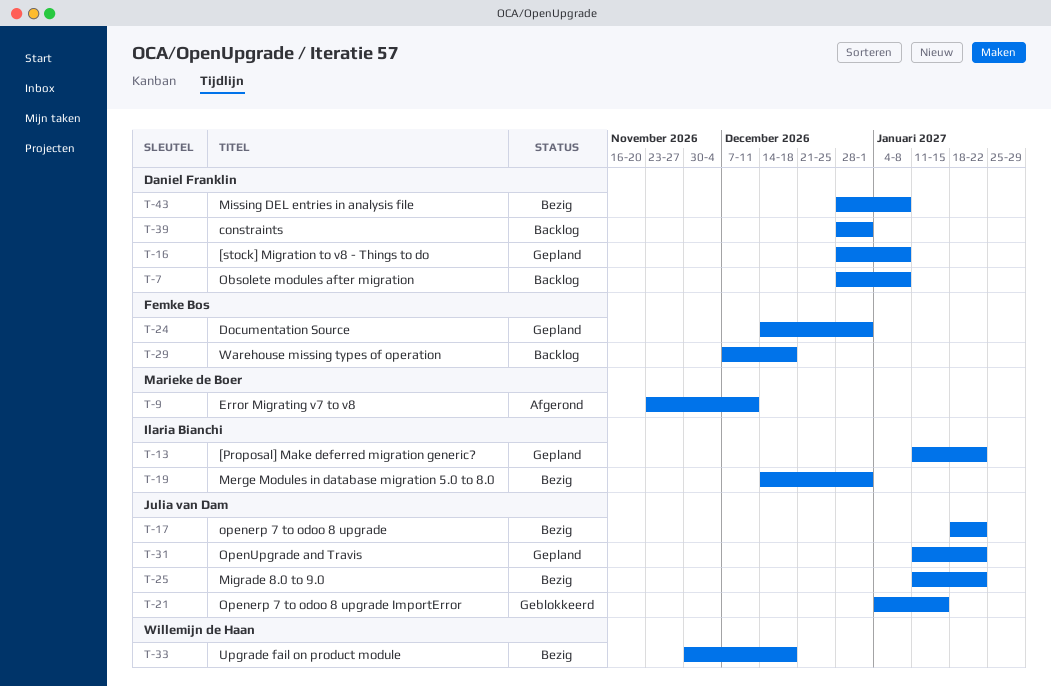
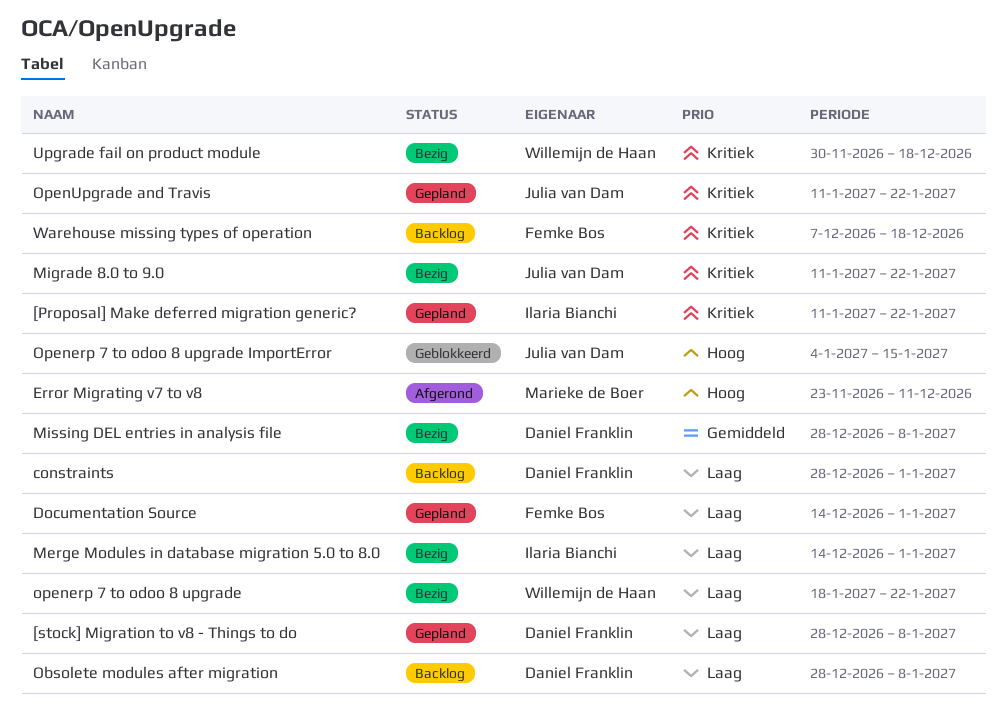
openerp 7 to odoo 8 upgrade, owner: Julia van Dam -> Willemijn de Haan

